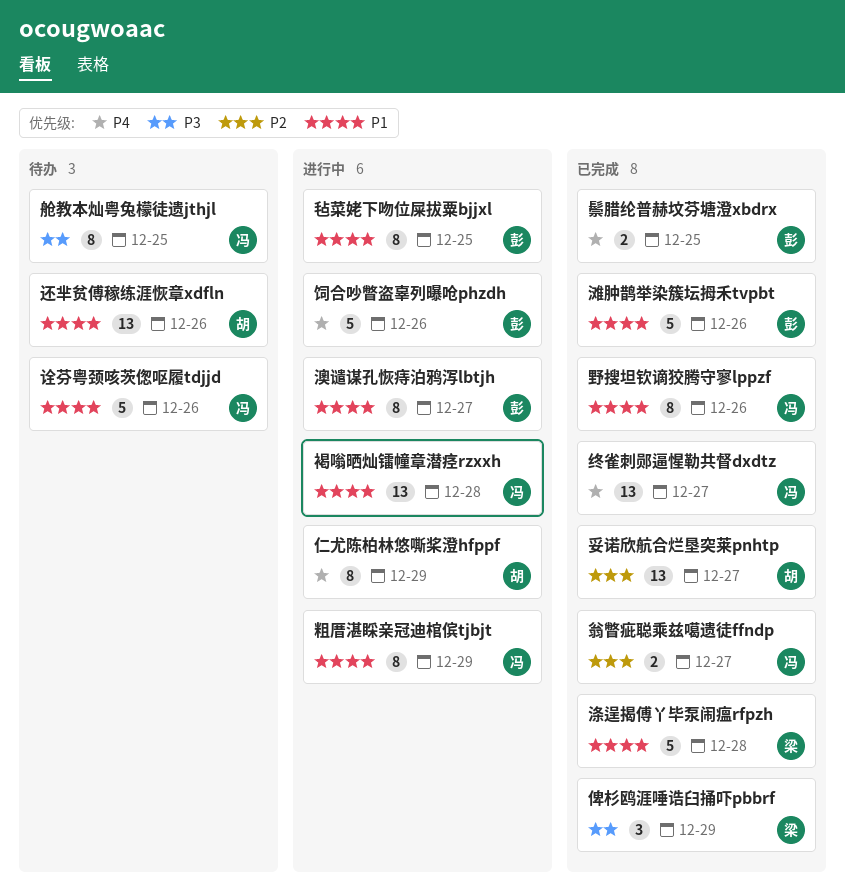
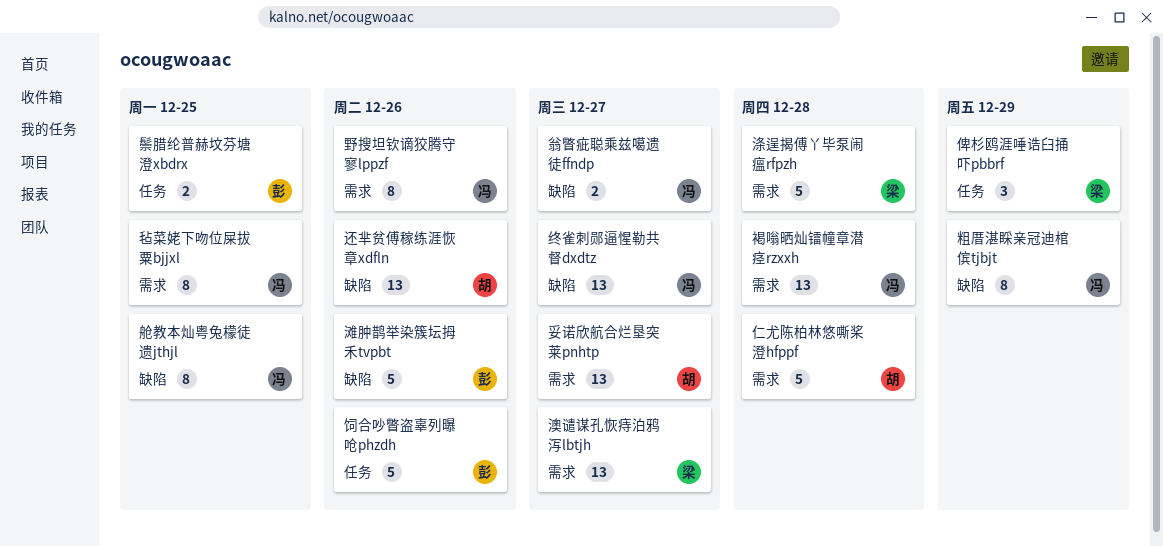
仁尤陈柏林悠嘶桨澄hfppf, estimate: 8 -> 5
仁尤陈柏林悠嘶桨澄hfppf, due: Dec 29 -> Dec 28
毡菜姥下吻位屎拔粟bjjxl, owner: 彭 -> 冯
澳谴谋孔恢痔泊鸦泻lbtjh, owner: 彭 -> 梁
澳谴谋孔恢痔泊鸦泻lbtjh, estimate: 8 -> 13
诠芬粤颈咳茨偬呕履tdjjd: present -> none

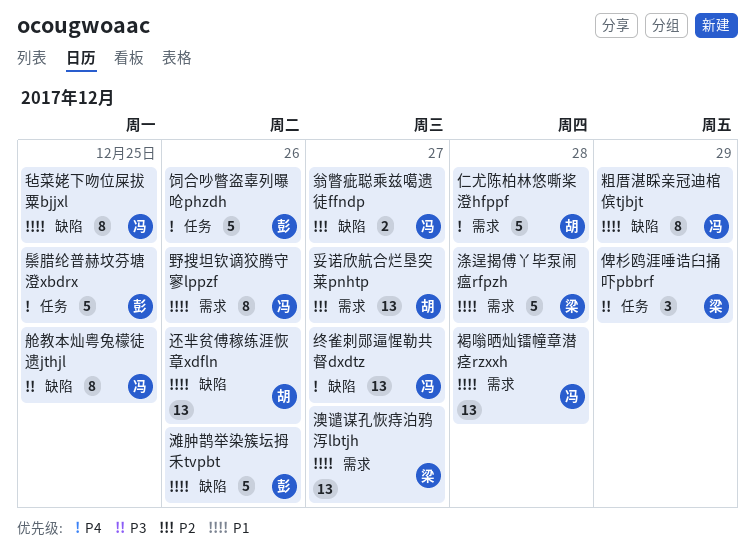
毡菜姥下吻位屎拔粟bjjxl, label: 需求 -> 缺陷
鬃腊纶普赫坟芬塘澄xbdrx, estimate: 2 -> 5

